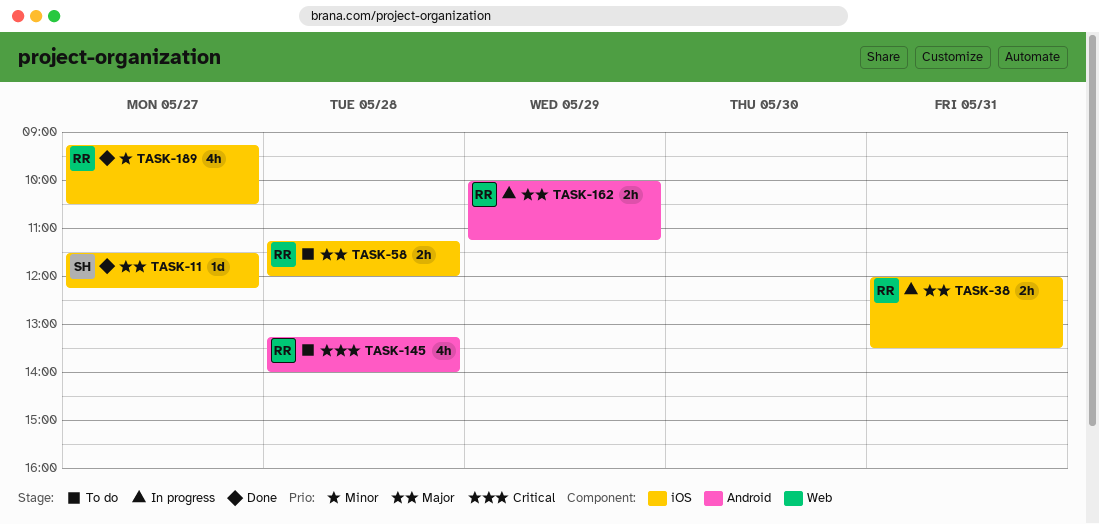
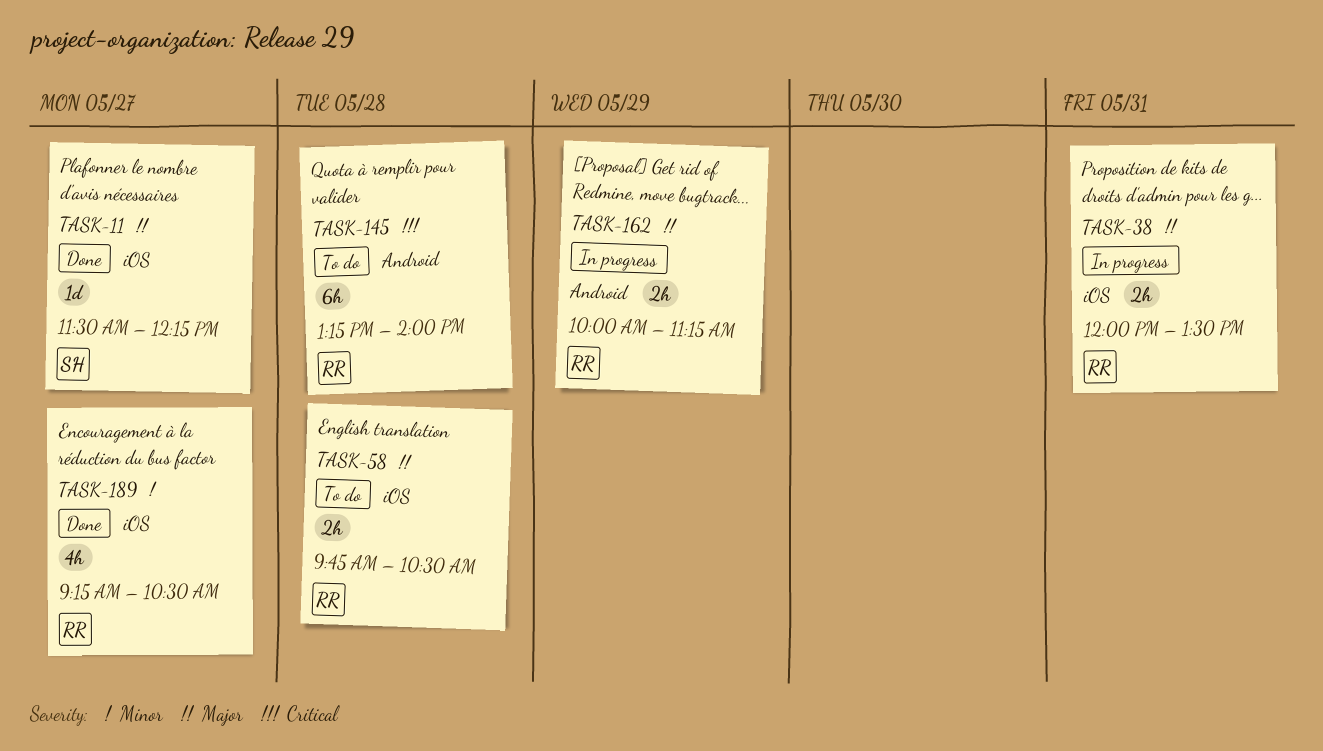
TASK-58, begins: 11:15 -> 09:45
TASK-58, ends: 12:00 -> 10:30
TASK-145, estimate: 4h -> 6h

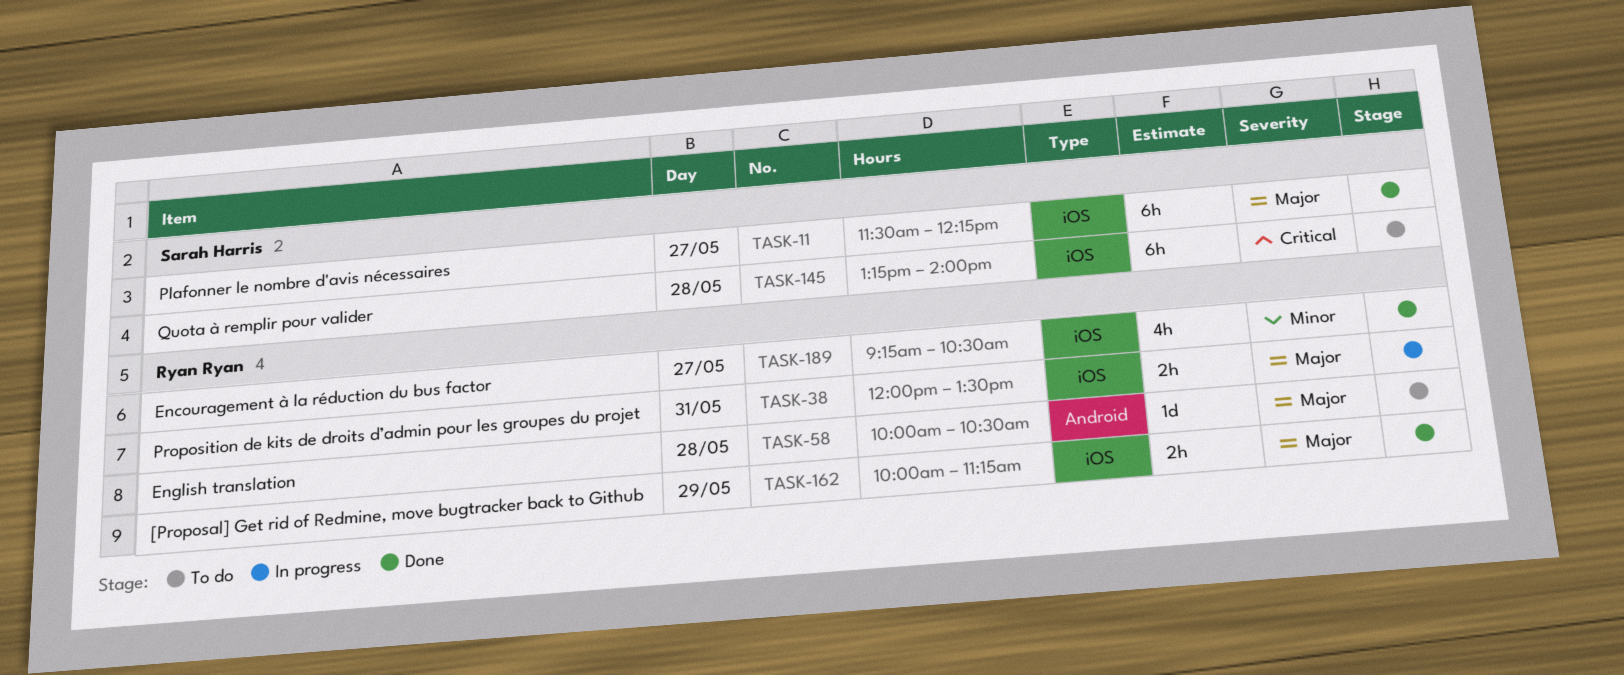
TASK-11, estimate: 1d -> 6h
TASK-58, label: iOS -> Android
TASK-58, estimate: 2h -> 1d
TASK-58, begins: 09:45 -> 10:00
TASK-145, owner: Ryan Ryan -> Sarah Harris
TASK-145, label: Android -> iOS
TASK-162, status: In progress -> Done
TASK-162, label: Android -> iOS

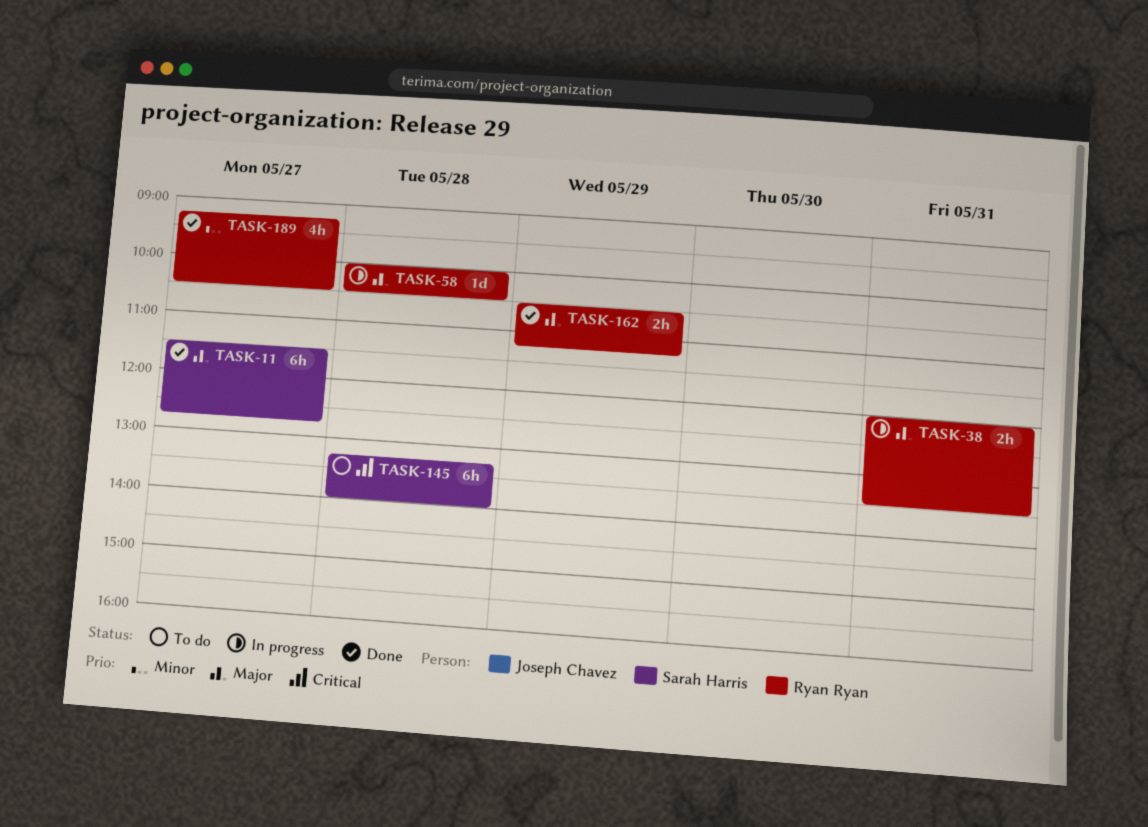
TASK-11, ends: 12:15 -> 12:45
TASK-58, status: To do -> In progress
TASK-162, begins: 10:00 -> 10:30

